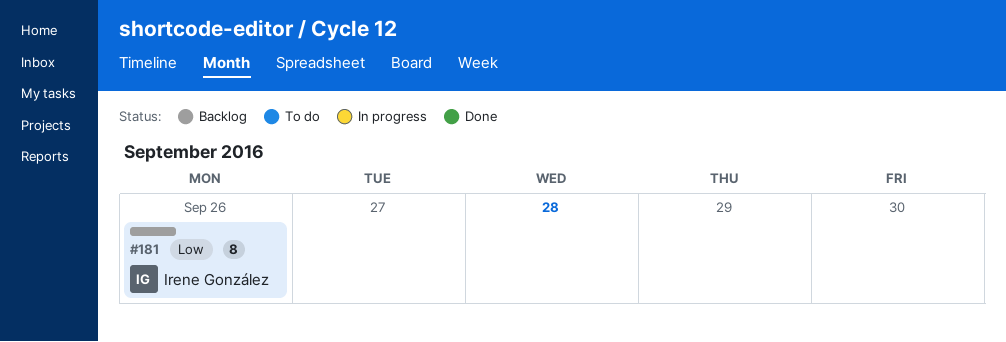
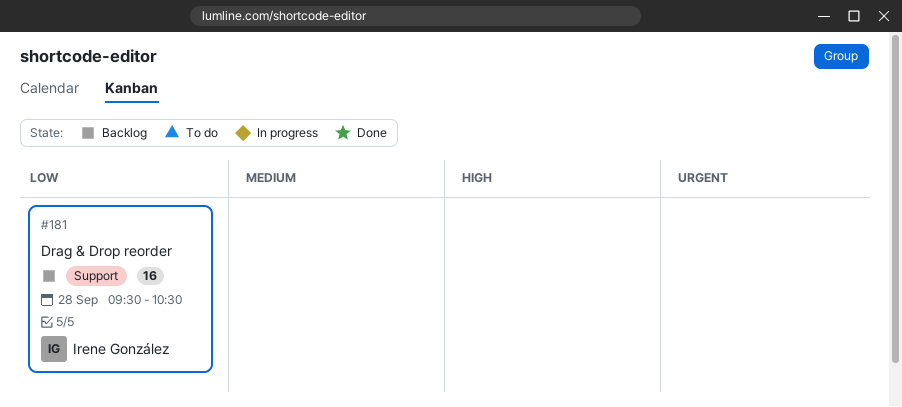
#181, estimate: 8 -> 16
#181, day: Sep 26 -> Sep 28

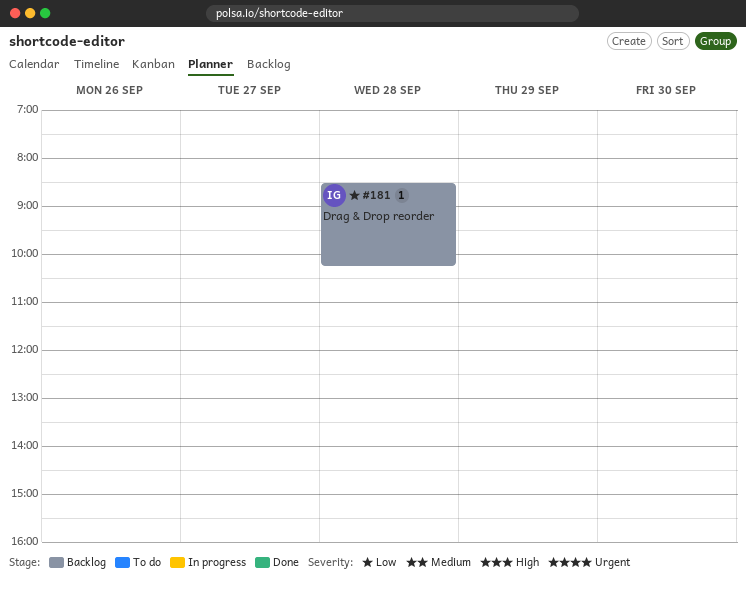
#181, estimate: 16 -> 1
#181, begins: 09:30 -> 08:30
#181, ends: 10:30 -> 10:15

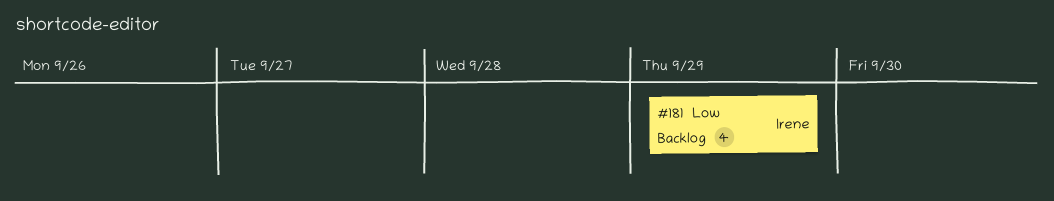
#181, estimate: 1 -> 4
#181, day: Sep 28 -> Sep 29

